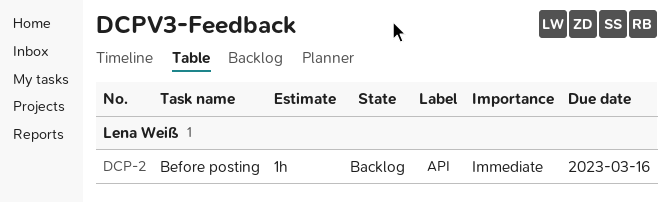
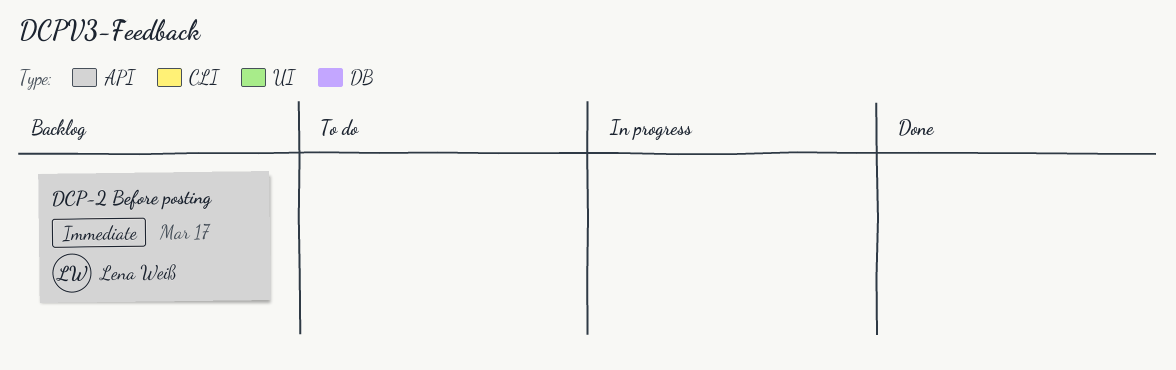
DCP-2, due: Mar 16 -> Mar 17

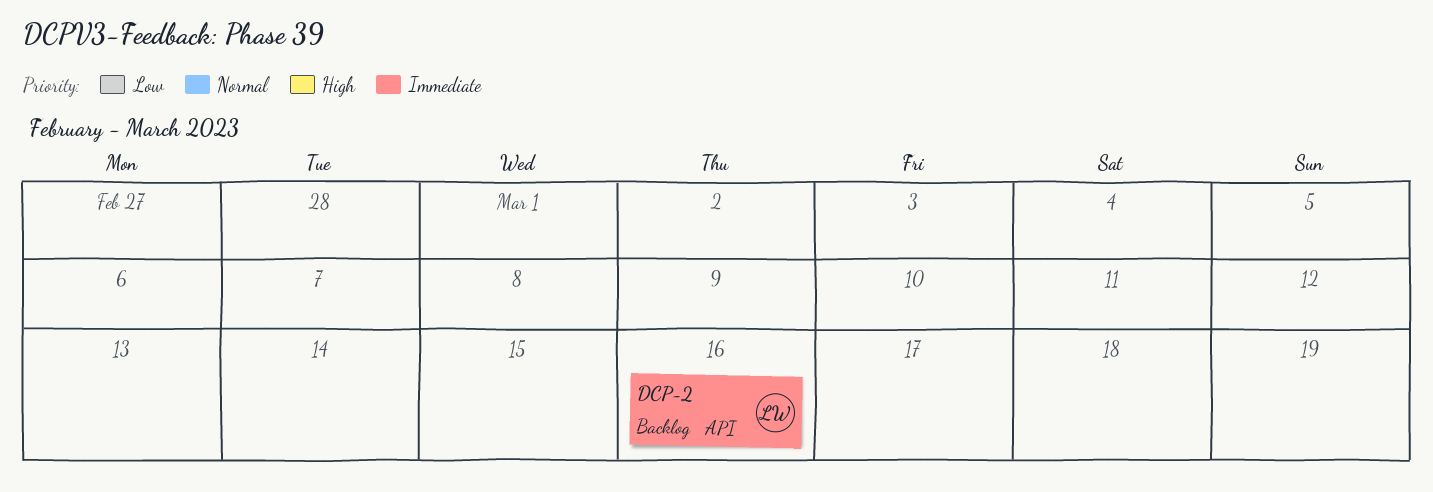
DCP-2, due: Mar 17 -> Mar 16

